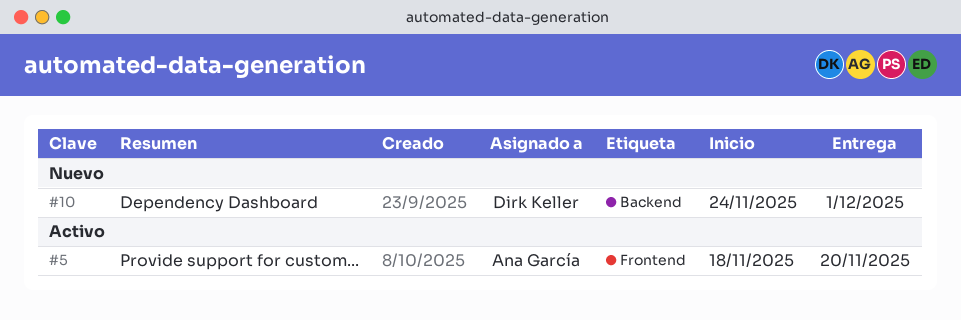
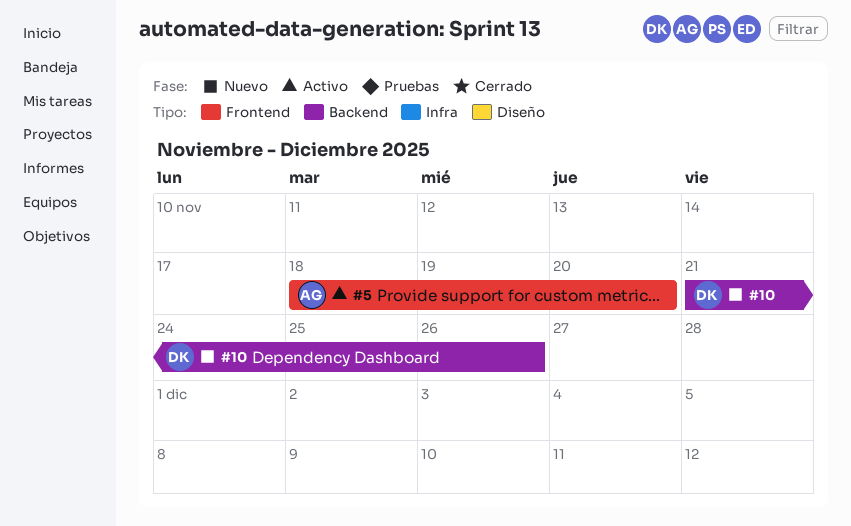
#10, start: Nov 24 -> Nov 21
#10, due: Dec 1 -> Nov 26

